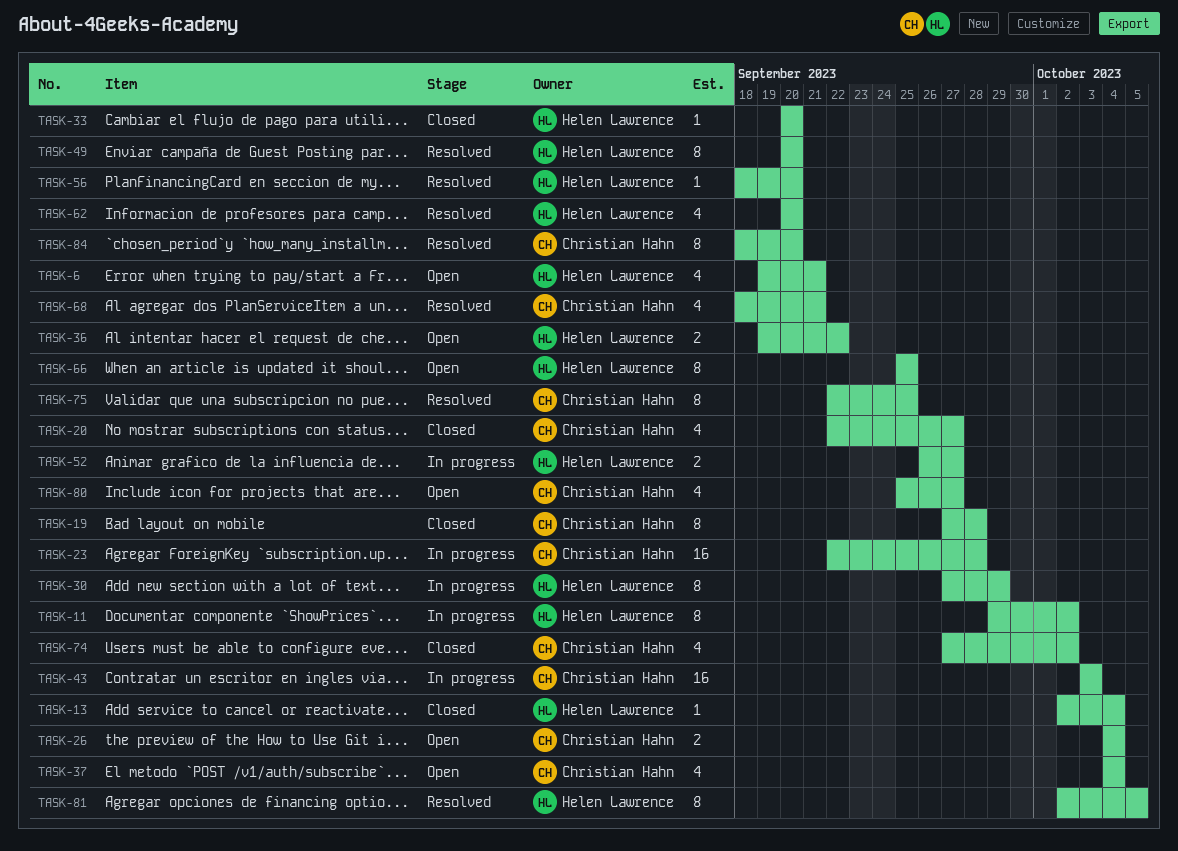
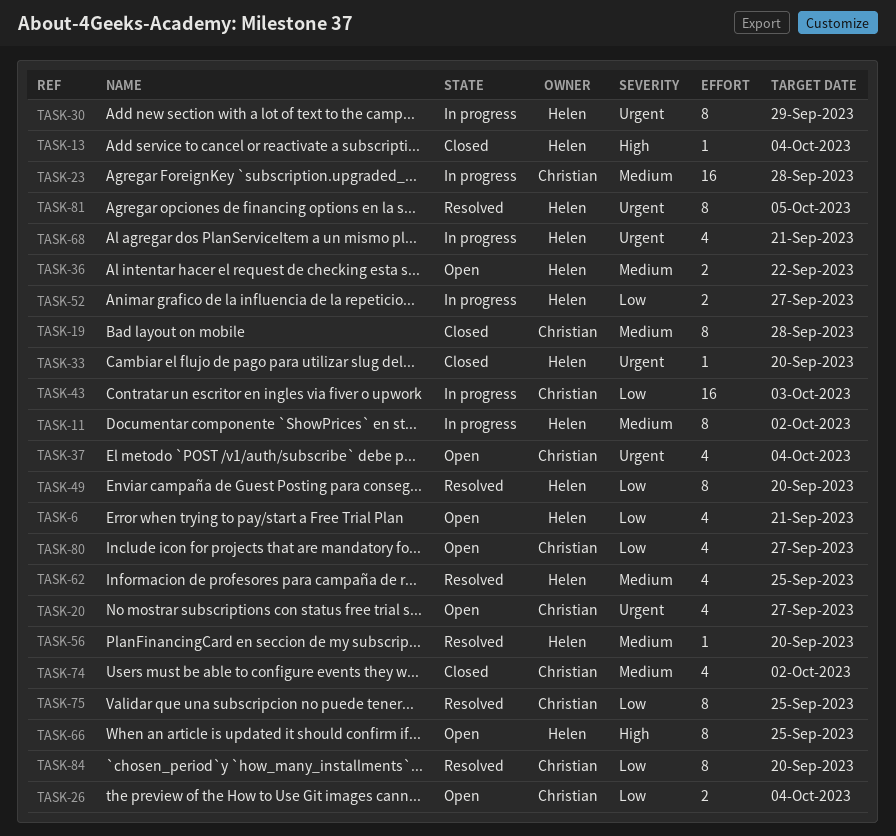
TASK-20, status: Closed -> Open
TASK-62, due: Sep 20 -> Sep 25
TASK-68, status: Resolved -> In progress
TASK-68, owner: Christian Hahn -> Helen Lawrence

